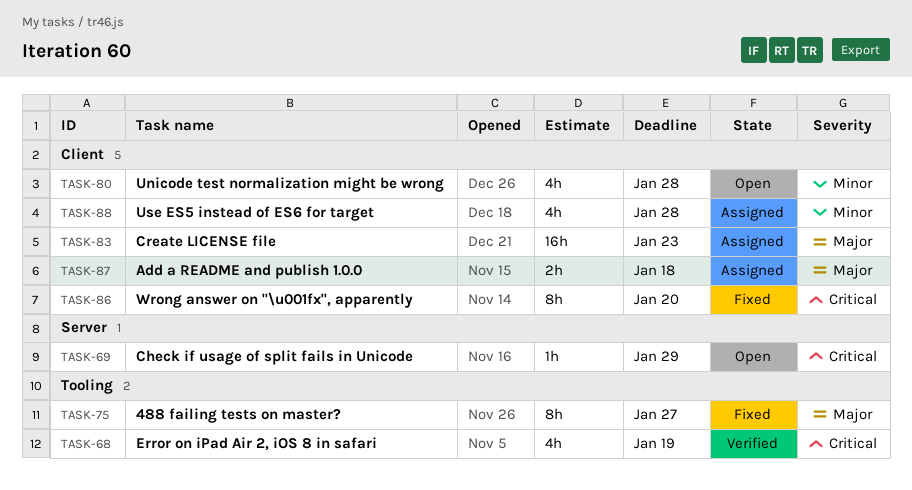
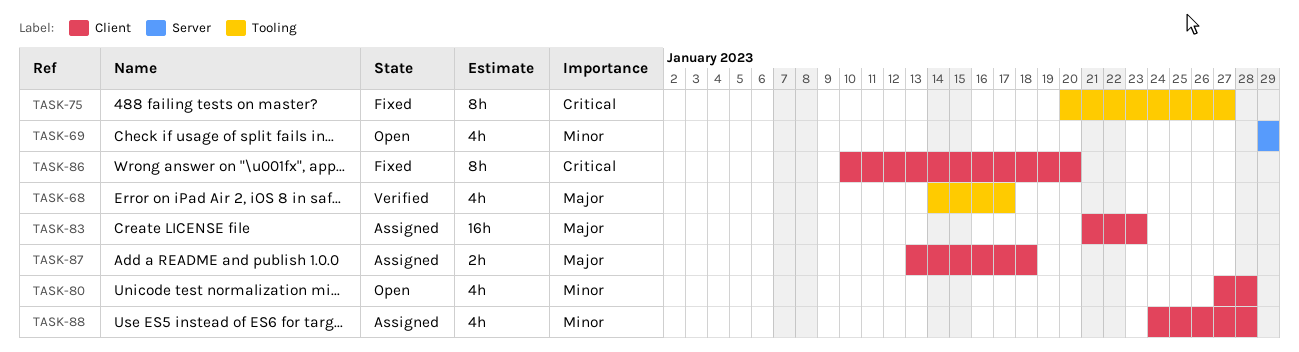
TASK-68, priority: Critical -> Major
TASK-68, due: Jan 19 -> Jan 17
TASK-69, priority: Critical -> Minor
TASK-69, estimate: 1h -> 4h
TASK-75, priority: Major -> Critical

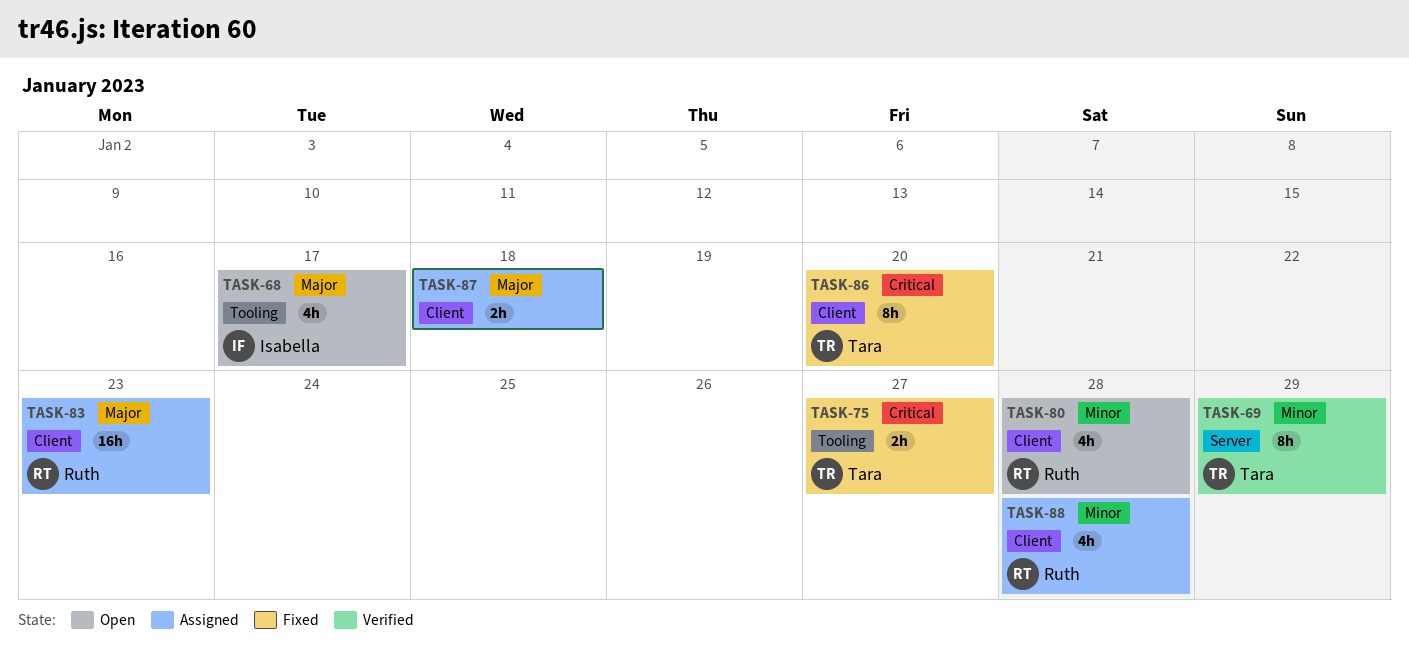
TASK-68, status: Verified -> Open
TASK-69, status: Open -> Verified
TASK-69, estimate: 4h -> 8h
TASK-75, estimate: 8h -> 2h

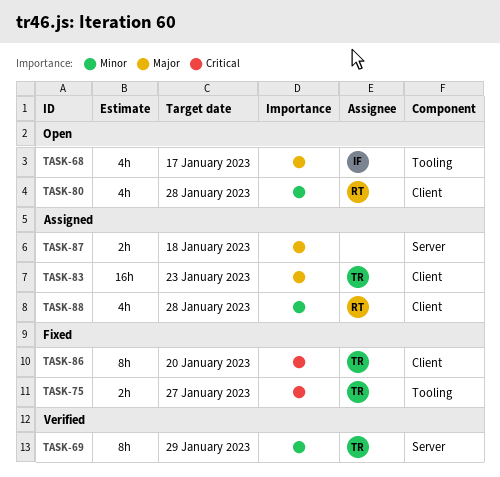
TASK-83, owner: Ruth -> Tara
TASK-87, label: Client -> Server

